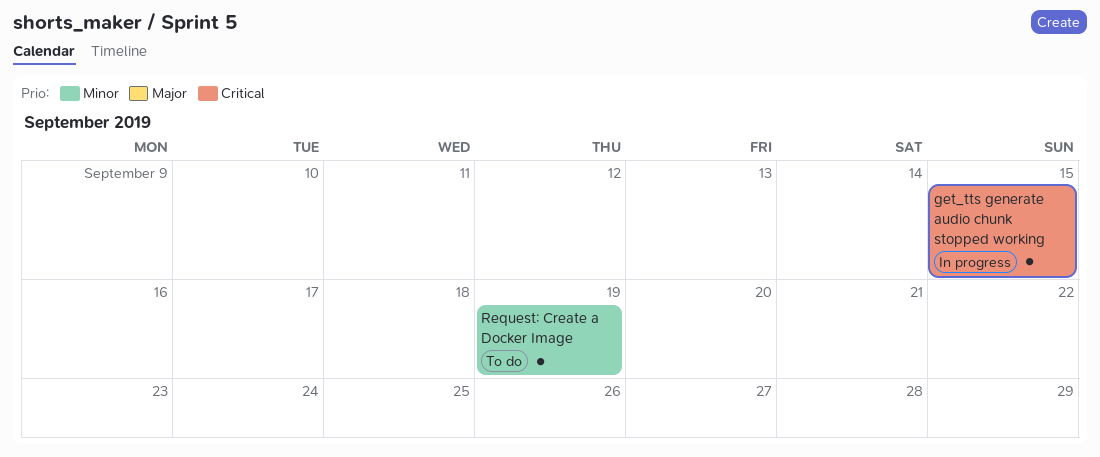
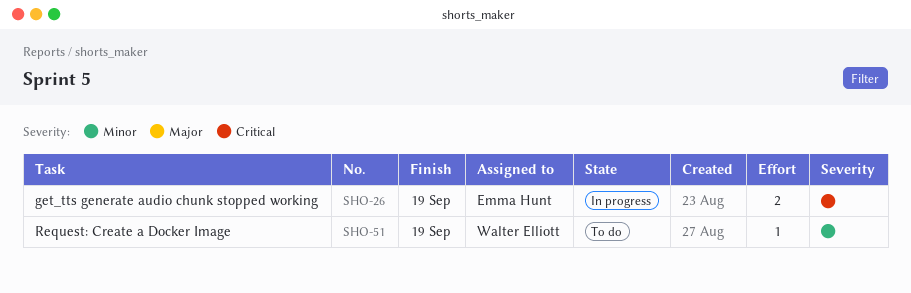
get_tts generate audio chunk stopped working, estimate: 1 -> 2
get_tts generate audio chunk stopped working, due: Sep 15 -> Sep 19

